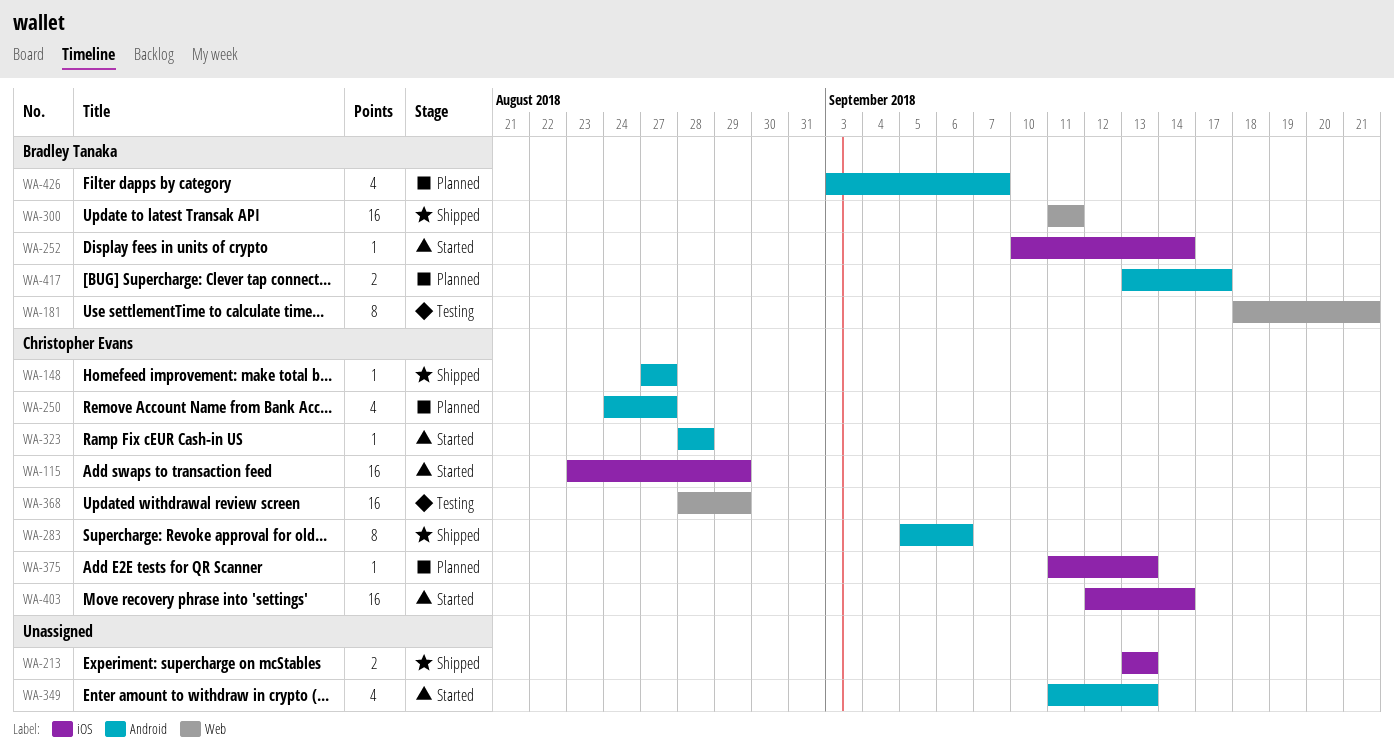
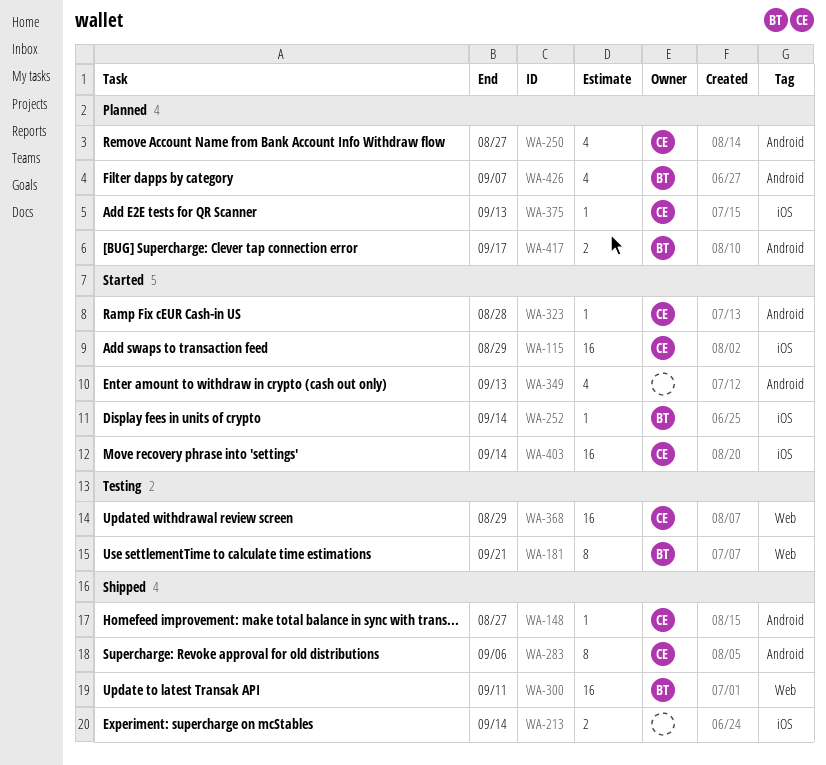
WA-213, due: Sep 13 -> Sep 14

